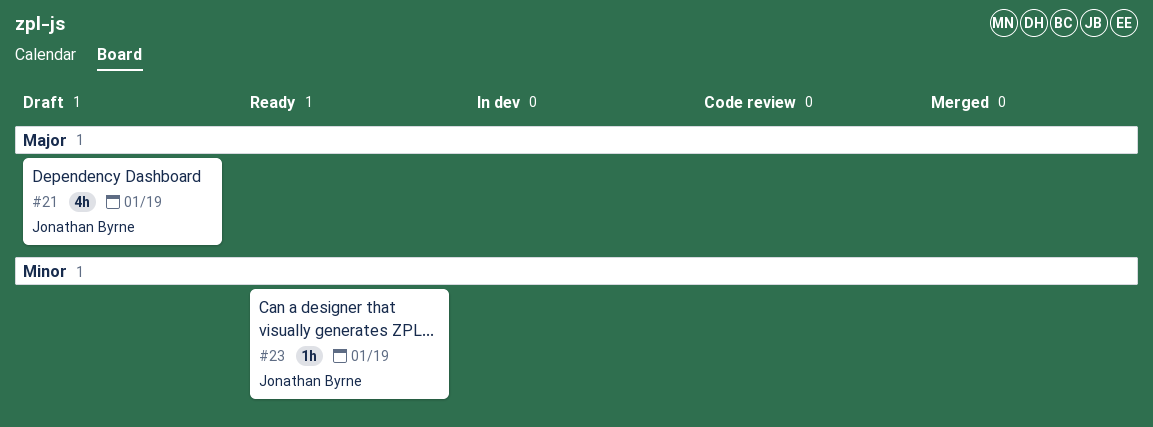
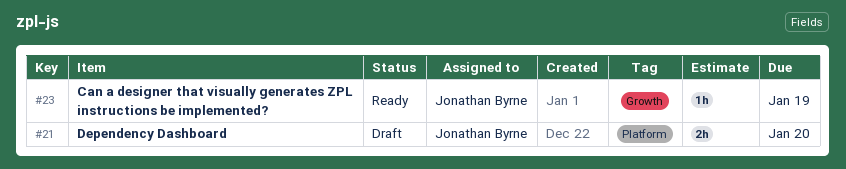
#21, estimate: 4h -> 2h
#21, due: Jan 19 -> Jan 20

